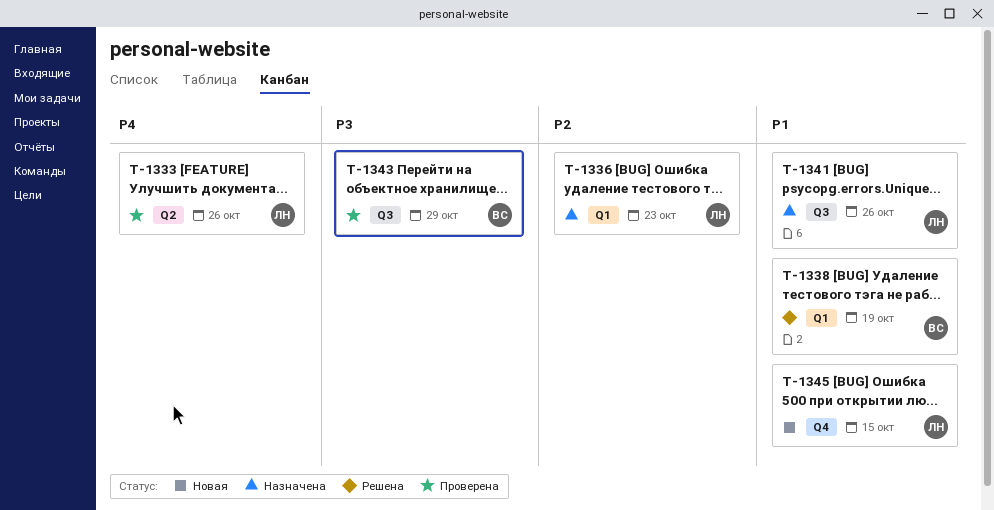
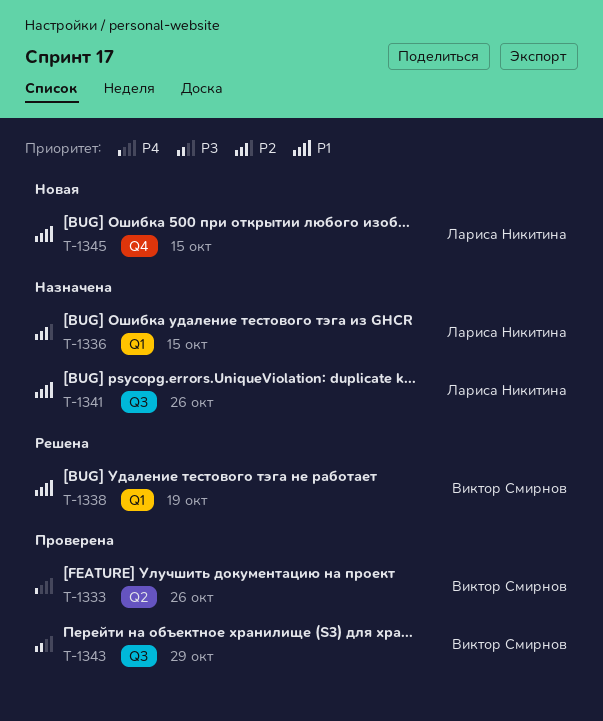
T-1333, owner: Лариса Никитина -> Виктор Смирнов
T-1336, due: Oct 23 -> Oct 15

